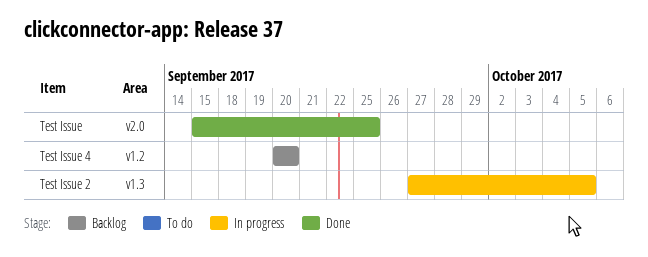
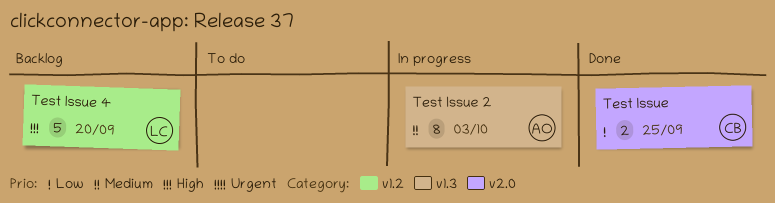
Test Issue 2, due: Oct 5 -> Oct 3

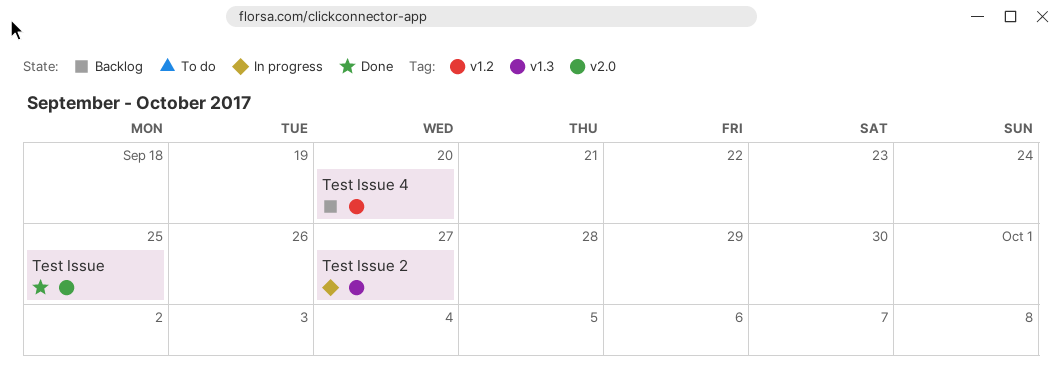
Test Issue 2, due: Oct 3 -> Sep 27

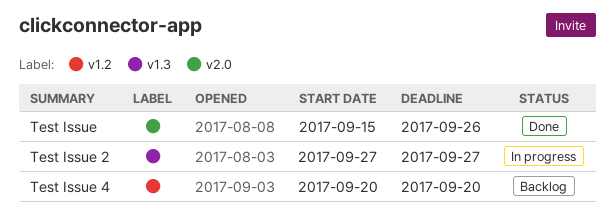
Test Issue, due: Sep 25 -> Sep 26

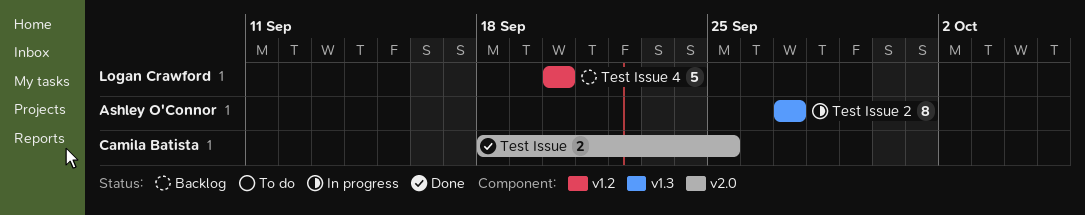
Test Issue, start: Sep 15 -> Sep 18
Test Issue, due: Sep 26 -> Sep 25

